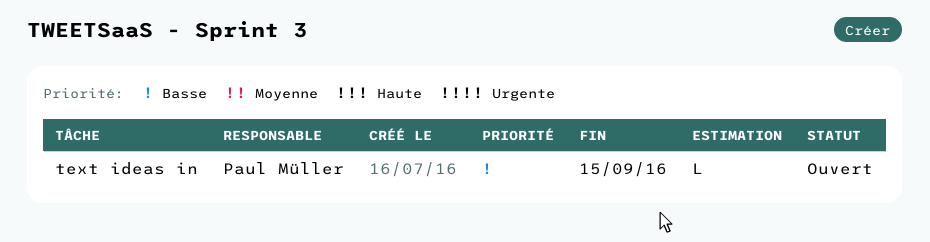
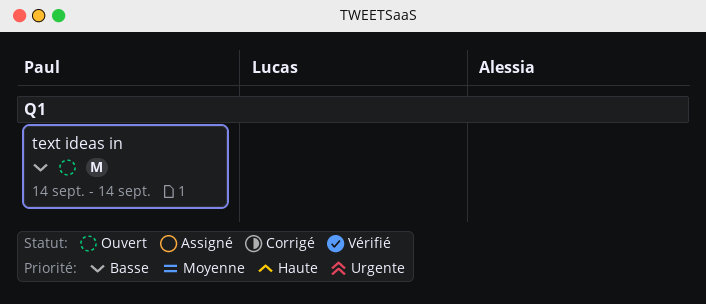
text ideas in, estimate: L -> M
text ideas in, due: Sep 15 -> Sep 14

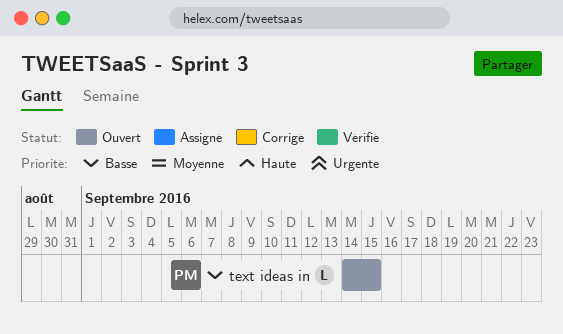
text ideas in, estimate: M -> L
text ideas in, due: Sep 14 -> Sep 15

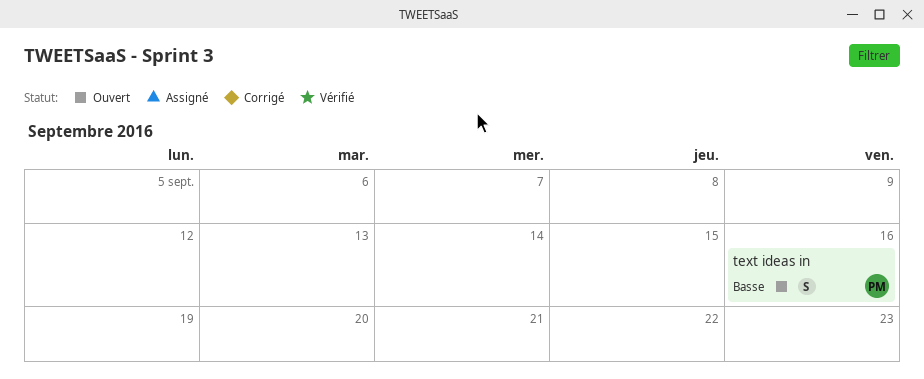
text ideas in, estimate: L -> S
text ideas in, due: Sep 15 -> Sep 16

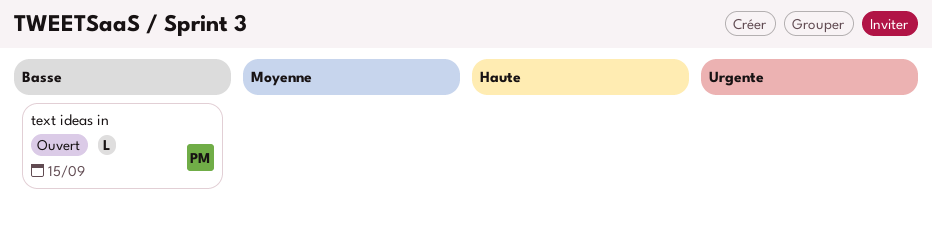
text ideas in, estimate: S -> L
text ideas in, due: Sep 16 -> Sep 15

